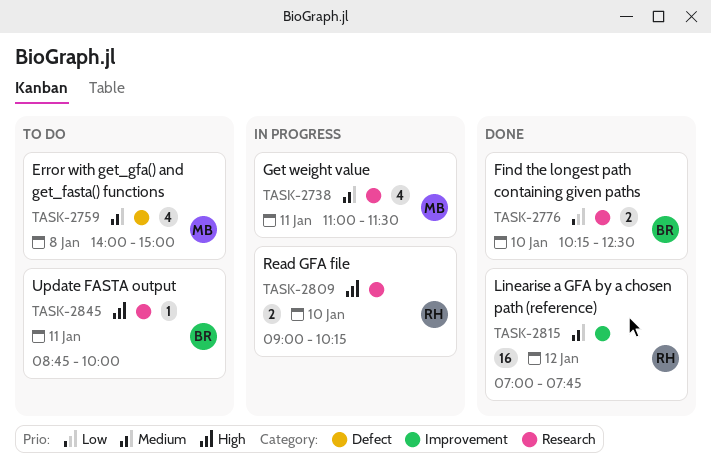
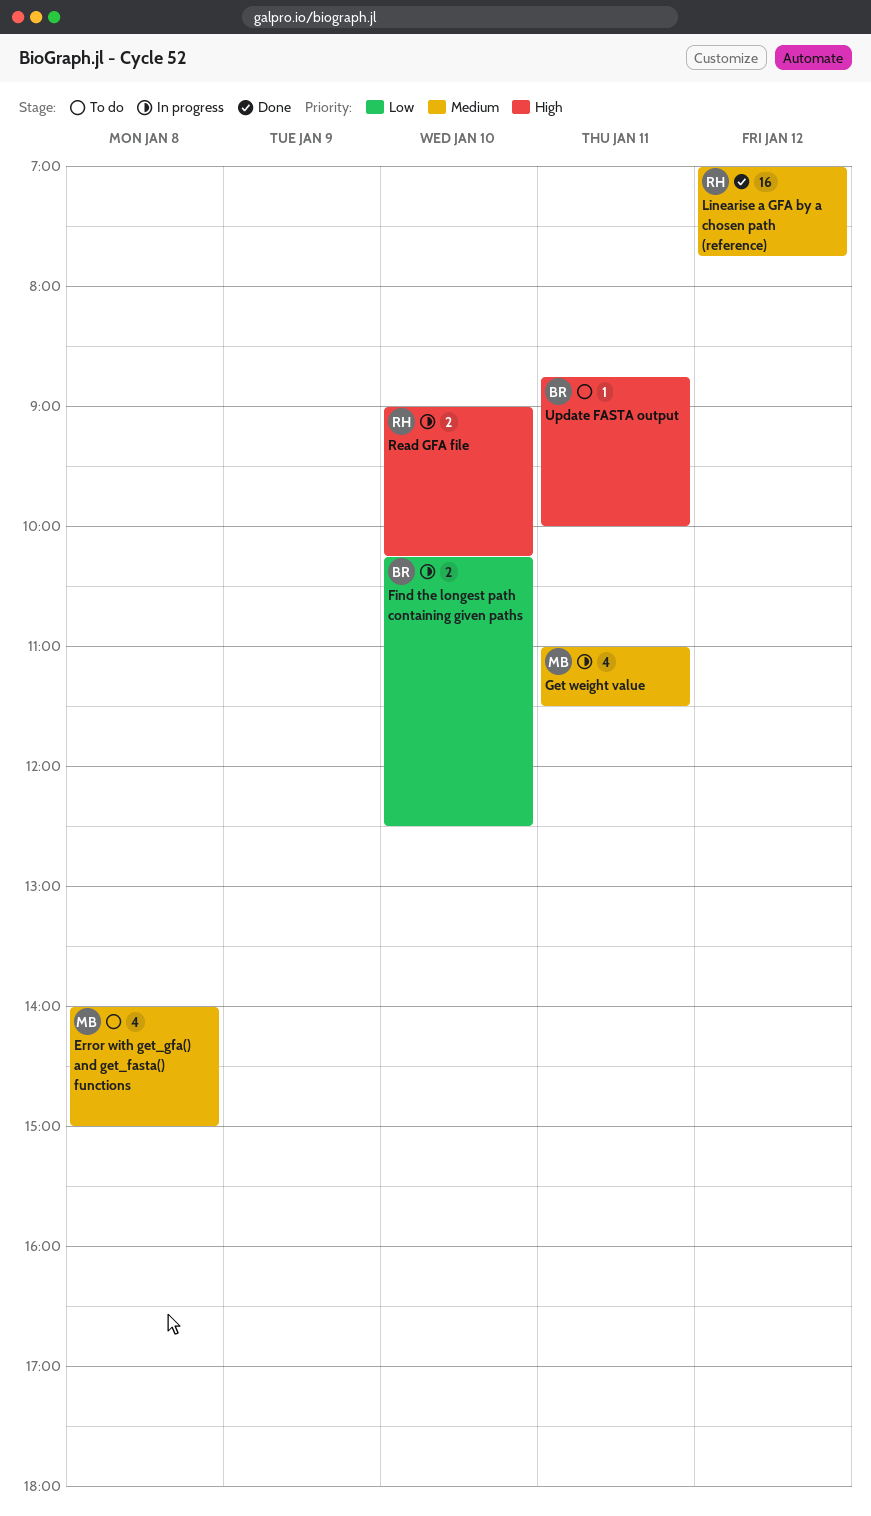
Find the longest path containing given paths, status: Done -> In progress

